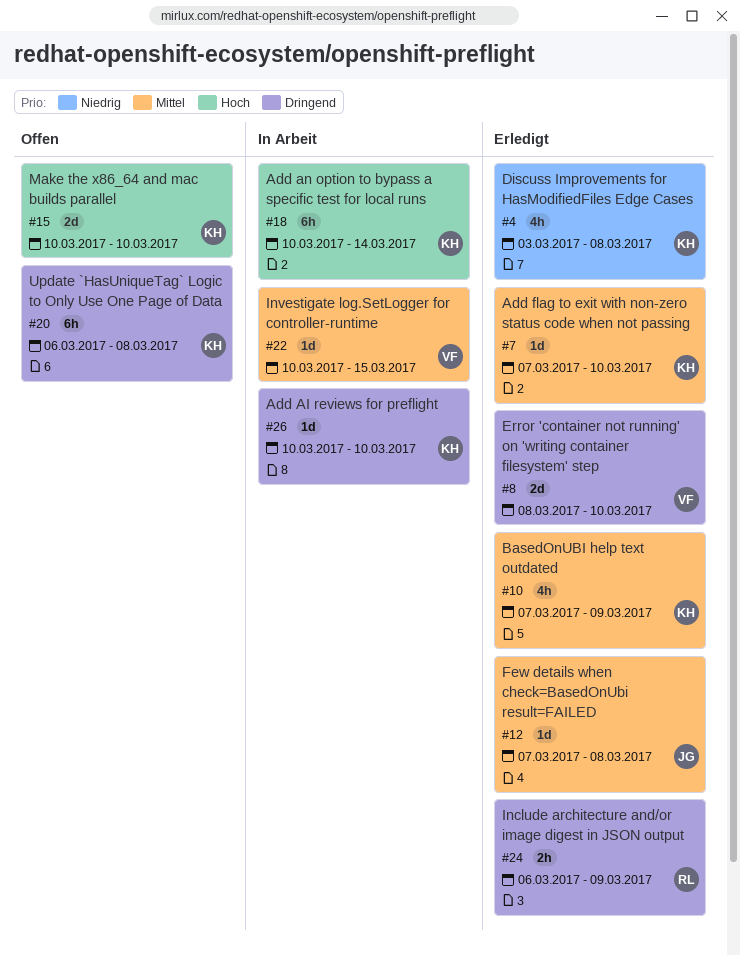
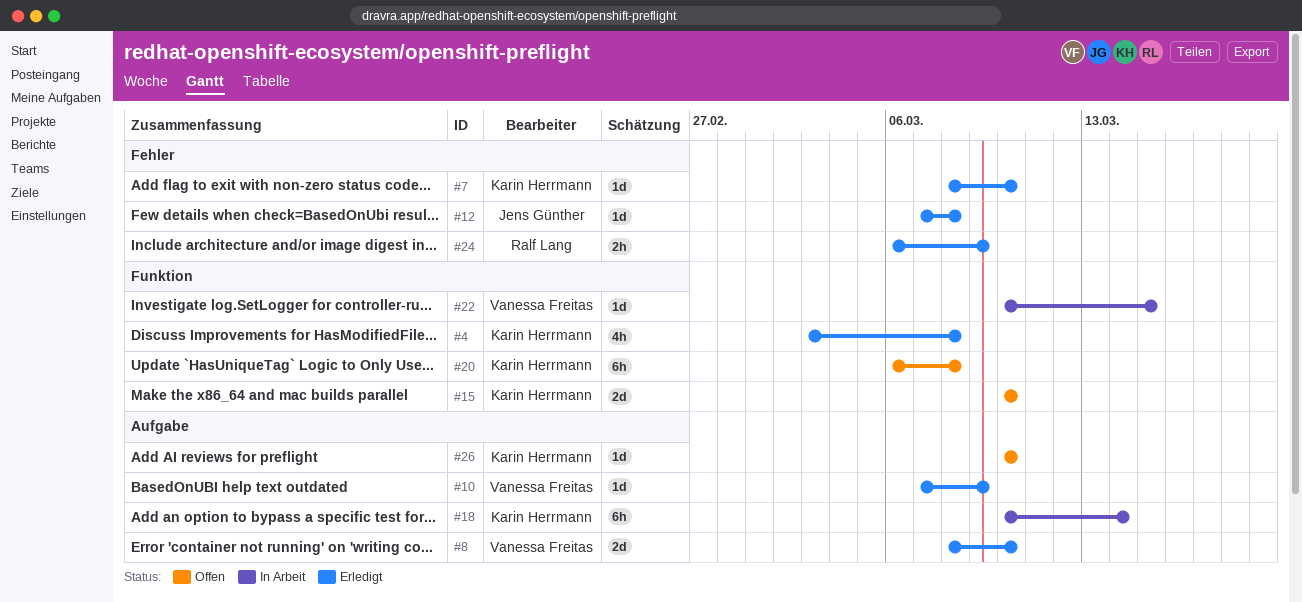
#7, start: Mar 7 -> Mar 8
#10, owner: Karin Herrmann -> Vanessa Freitas
#10, estimate: 4h -> 1d
#26, status: In Arbeit -> Offen

